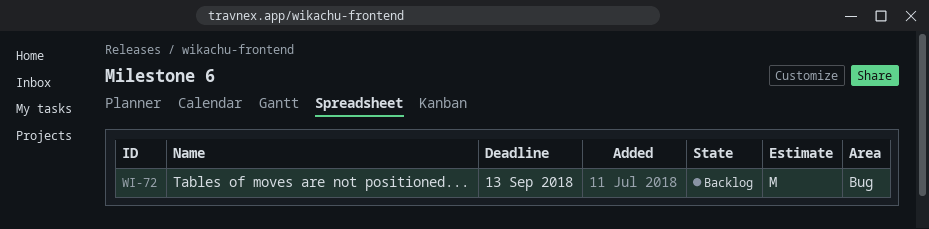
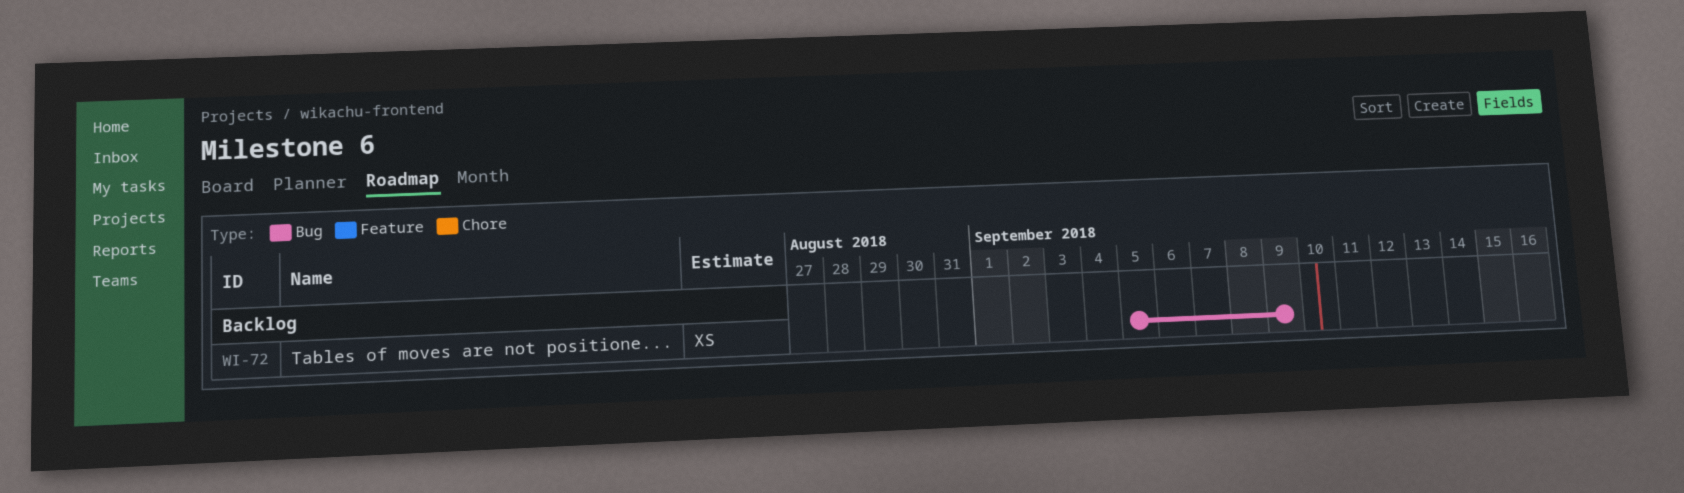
WI-72, estimate: M -> XS
WI-72, due: Sep 13 -> Sep 9

